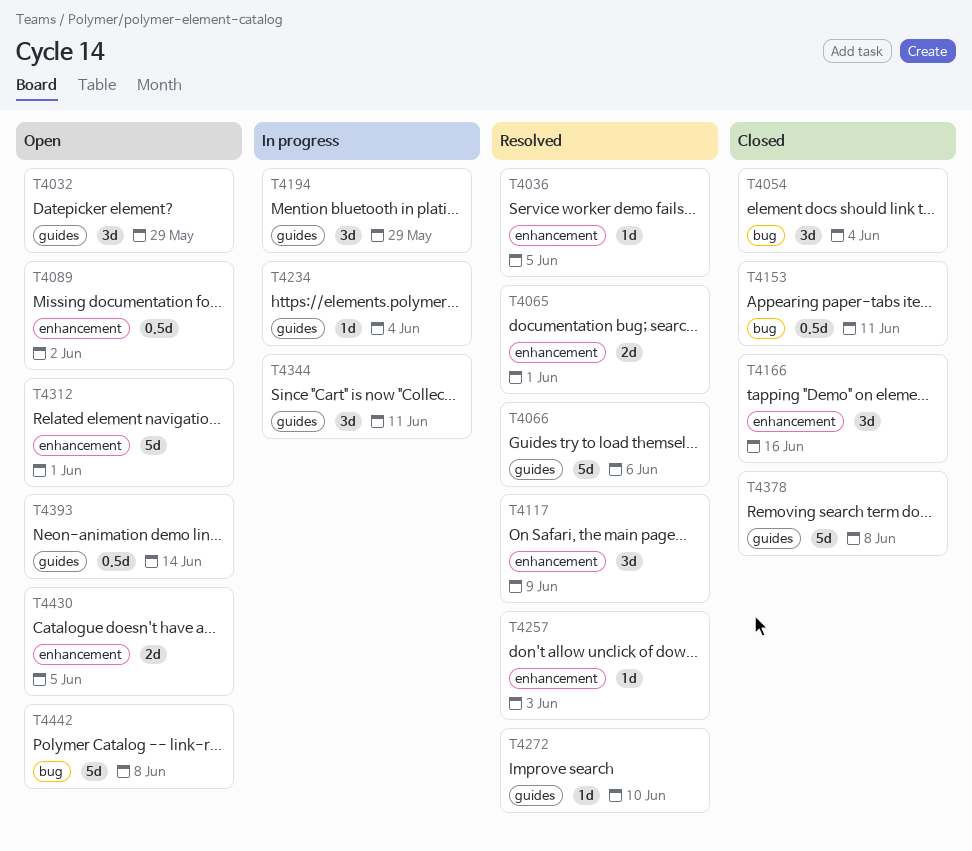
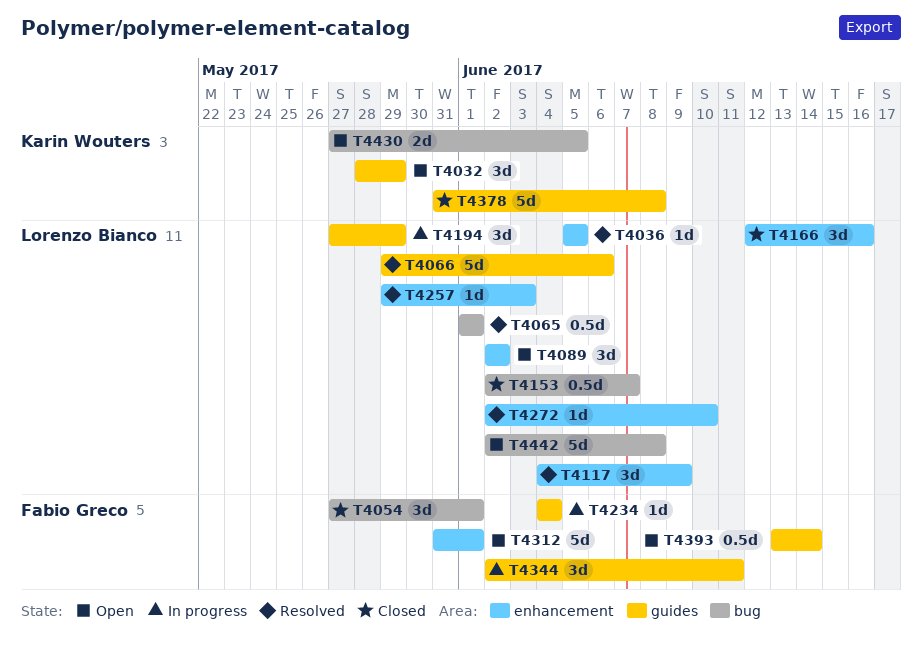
T4054, due: Jun 4 -> Jun 1
T4065, label: enhancement -> bug
T4065, estimate: 2d -> 0.5d
T4089, estimate: 0.5d -> 3d
T4153, due: Jun 11 -> Jun 7
T4272, label: guides -> enhancement
T4430, label: enhancement -> bug

